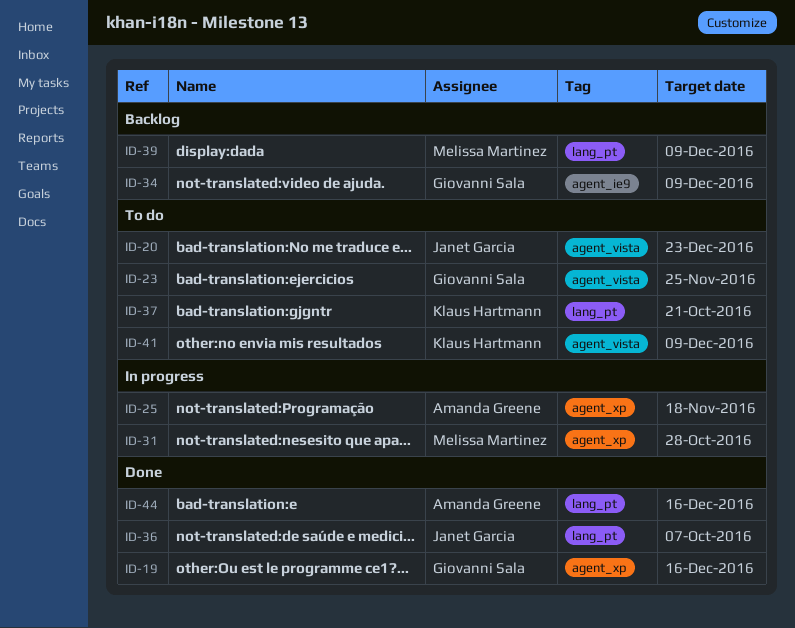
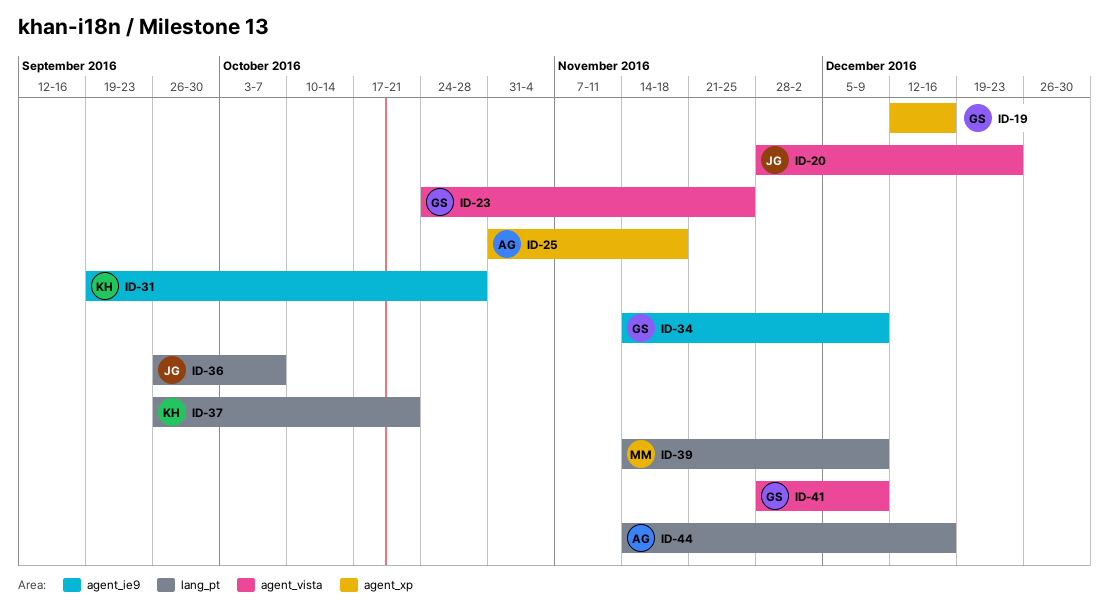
ID-31, owner: Melissa Martinez -> Klaus Hartmann
ID-31, label: agent_xp -> agent_ie9
ID-41, owner: Klaus Hartmann -> Giovanni Sala

